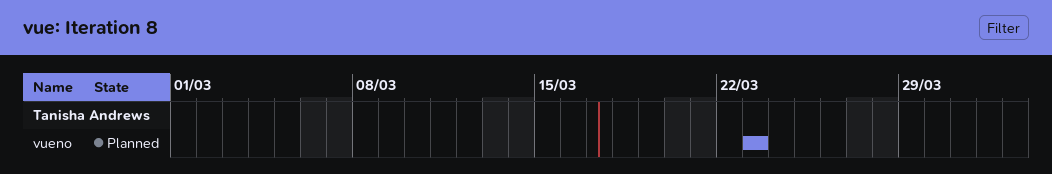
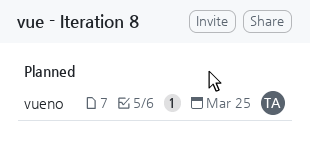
vueno, due: Mar 23 -> Mar 25

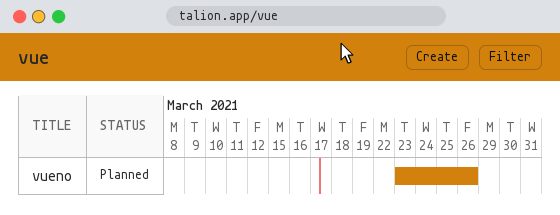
vueno, due: Mar 25 -> Mar 26

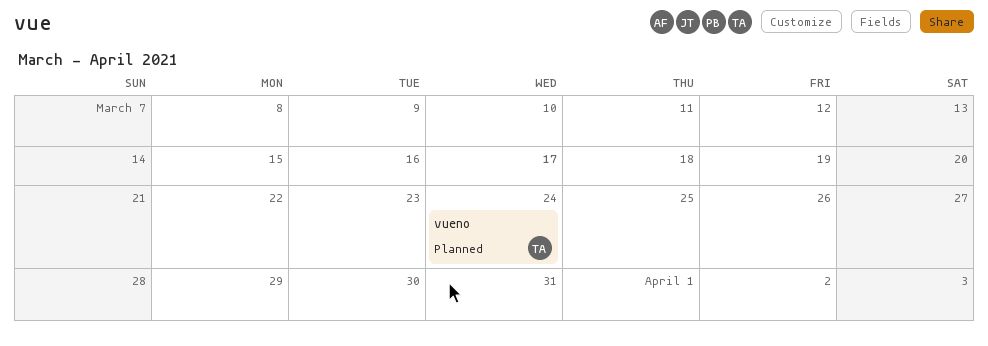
vueno, due: Mar 26 -> Mar 24

